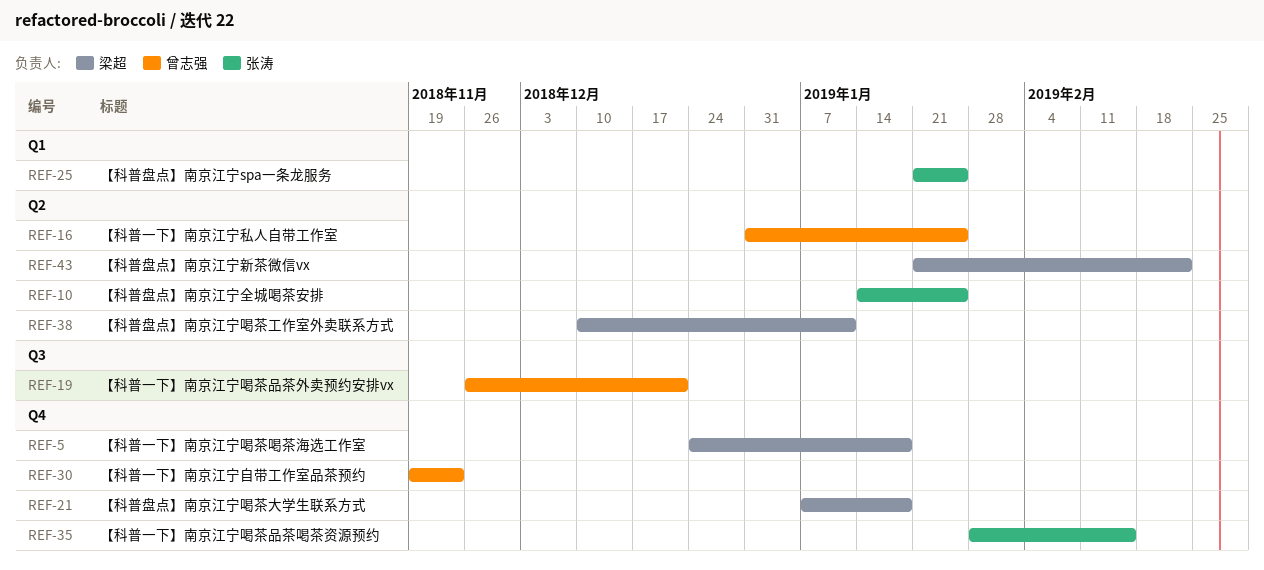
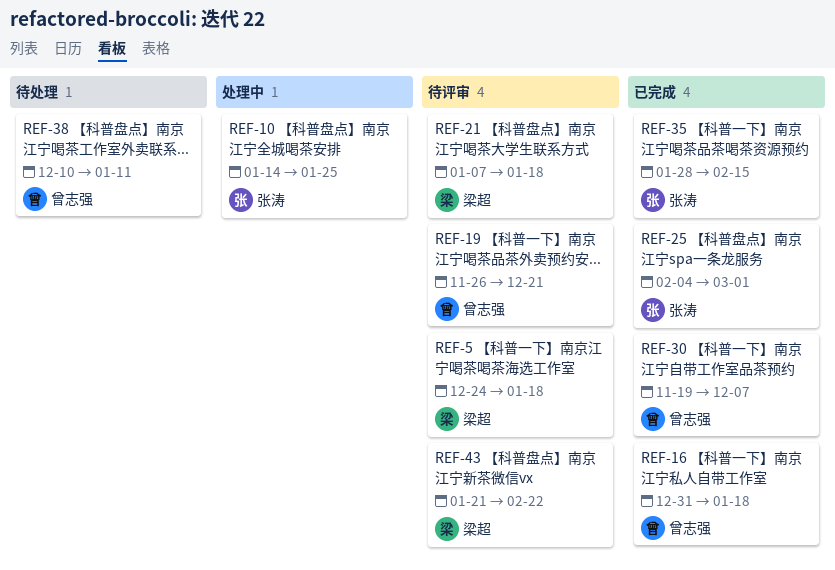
REF-16, due: Jan 25 -> Jan 18
REF-25, start: Jan 21 -> Feb 4
REF-25, due: Jan 25 -> Mar 1
REF-30, due: Nov 23 -> Dec 7
REF-38, owner: 梁超 -> 曾志强

